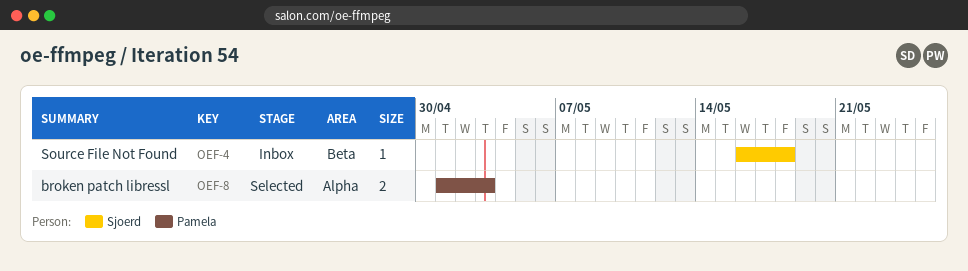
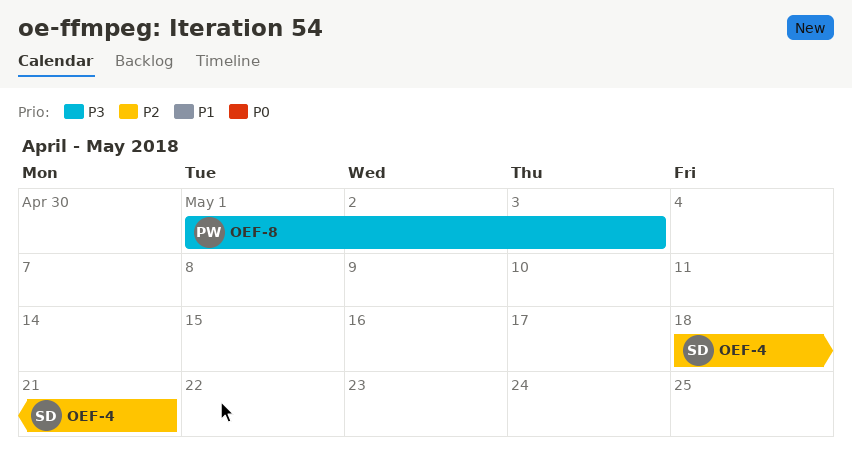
OEF-4, start: May 16 -> May 18
OEF-4, due: May 18 -> May 21

